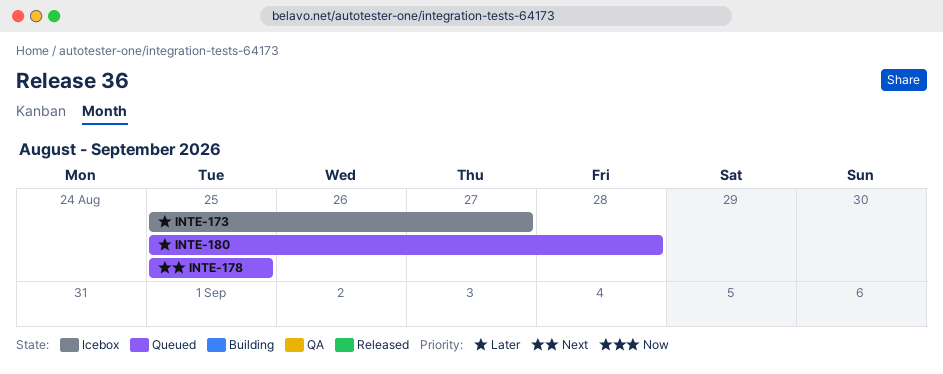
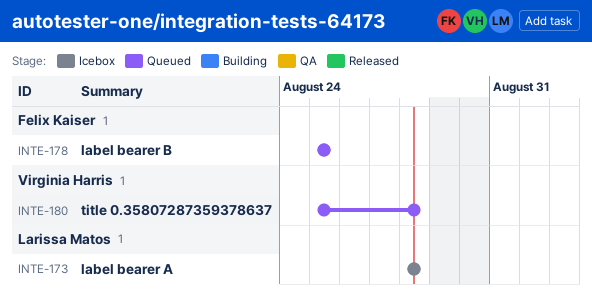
INTE-173, start: Aug 25 -> Aug 28
INTE-173, due: Aug 27 -> Aug 28

